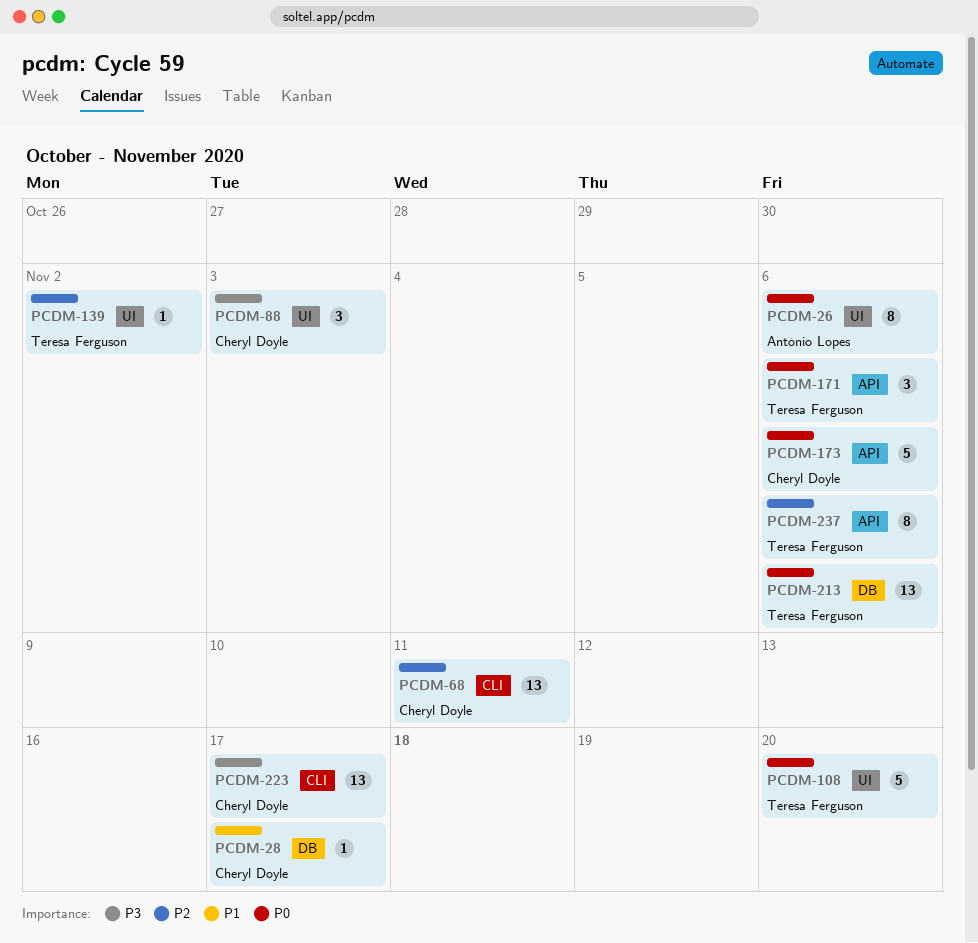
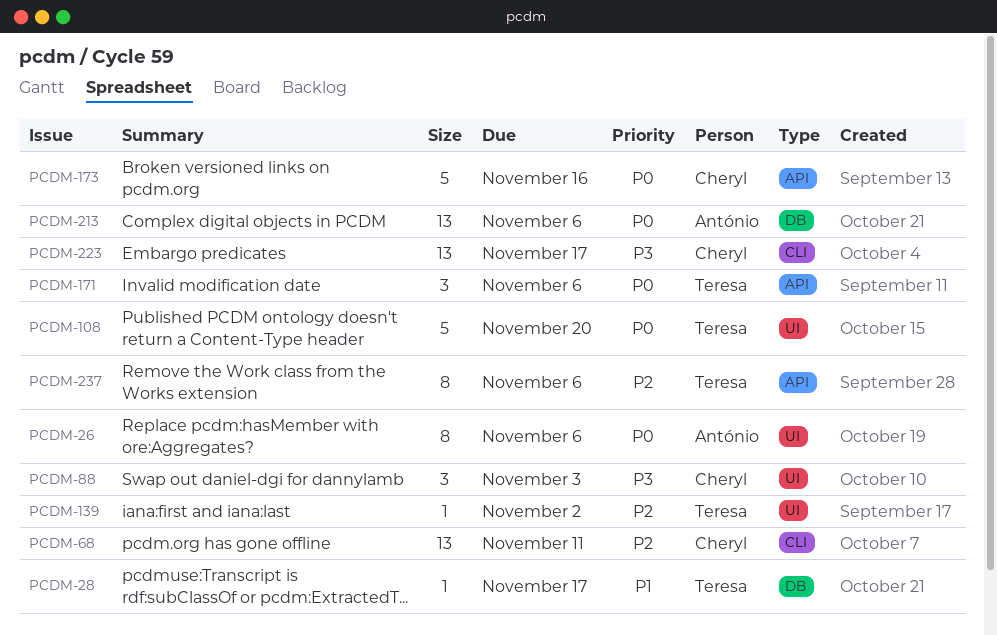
PCDM-28, owner: Cheryl Doyle -> Teresa Ferguson
PCDM-173, due: Nov 6 -> Nov 16
PCDM-213, owner: Teresa Ferguson -> António Lopes

